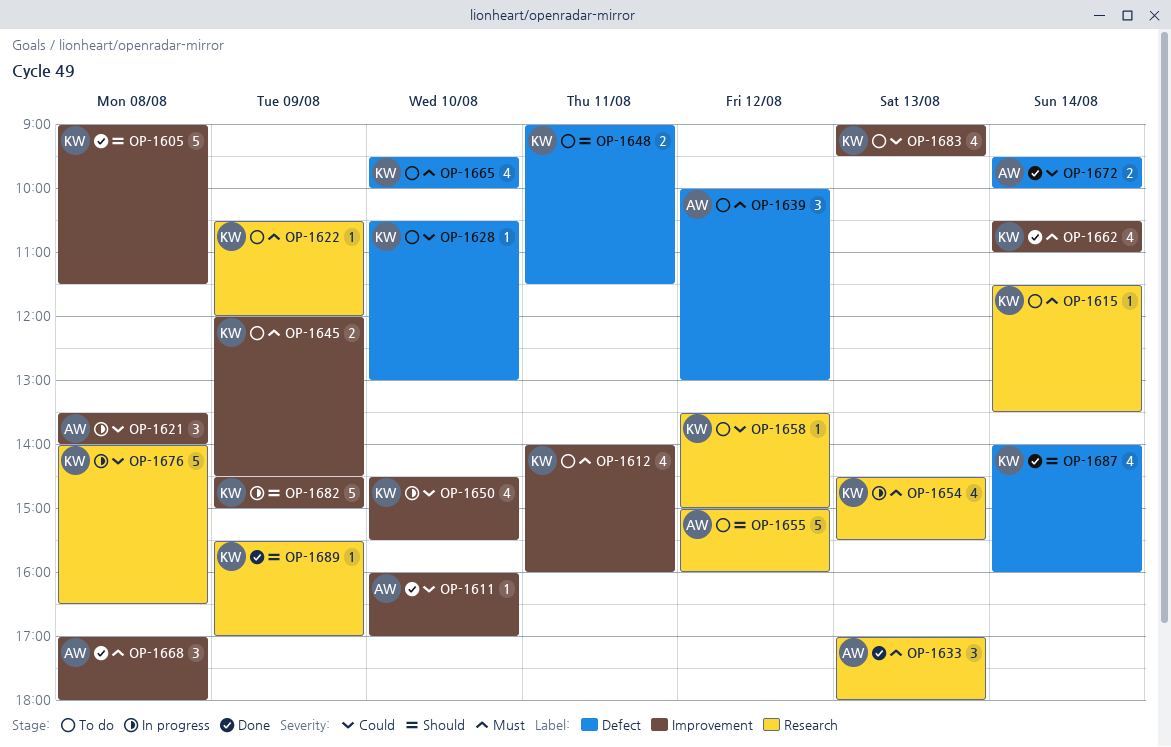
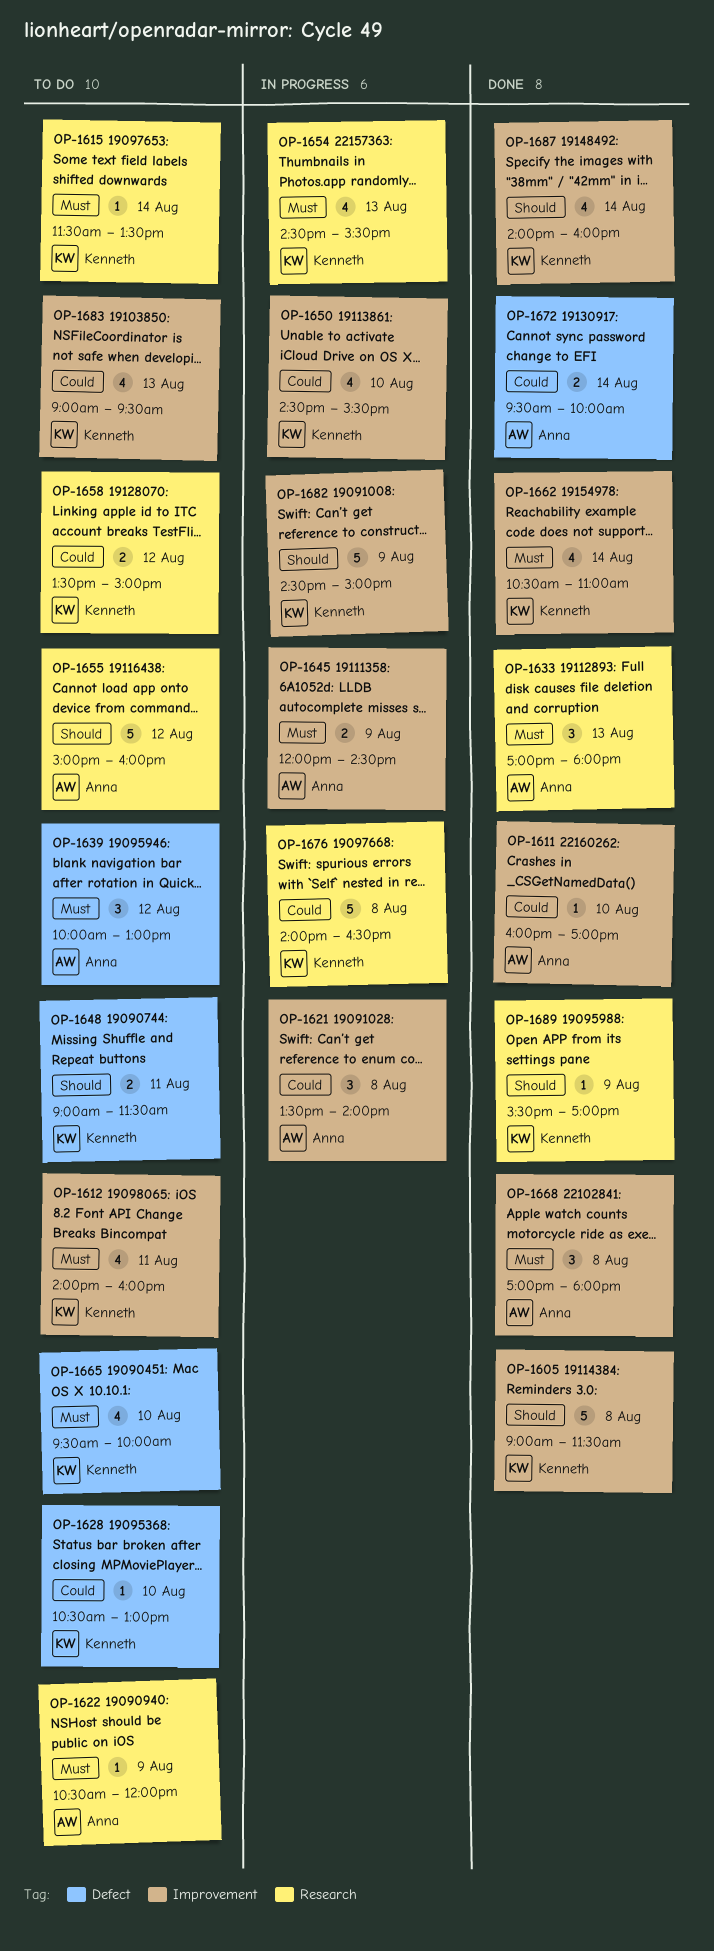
OP-1622, owner: Kenneth -> Anna
OP-1645, status: To do -> In progress
OP-1645, owner: Kenneth -> Anna
OP-1658, estimate: 1 -> 2
OP-1687, label: Defect -> Improvement

